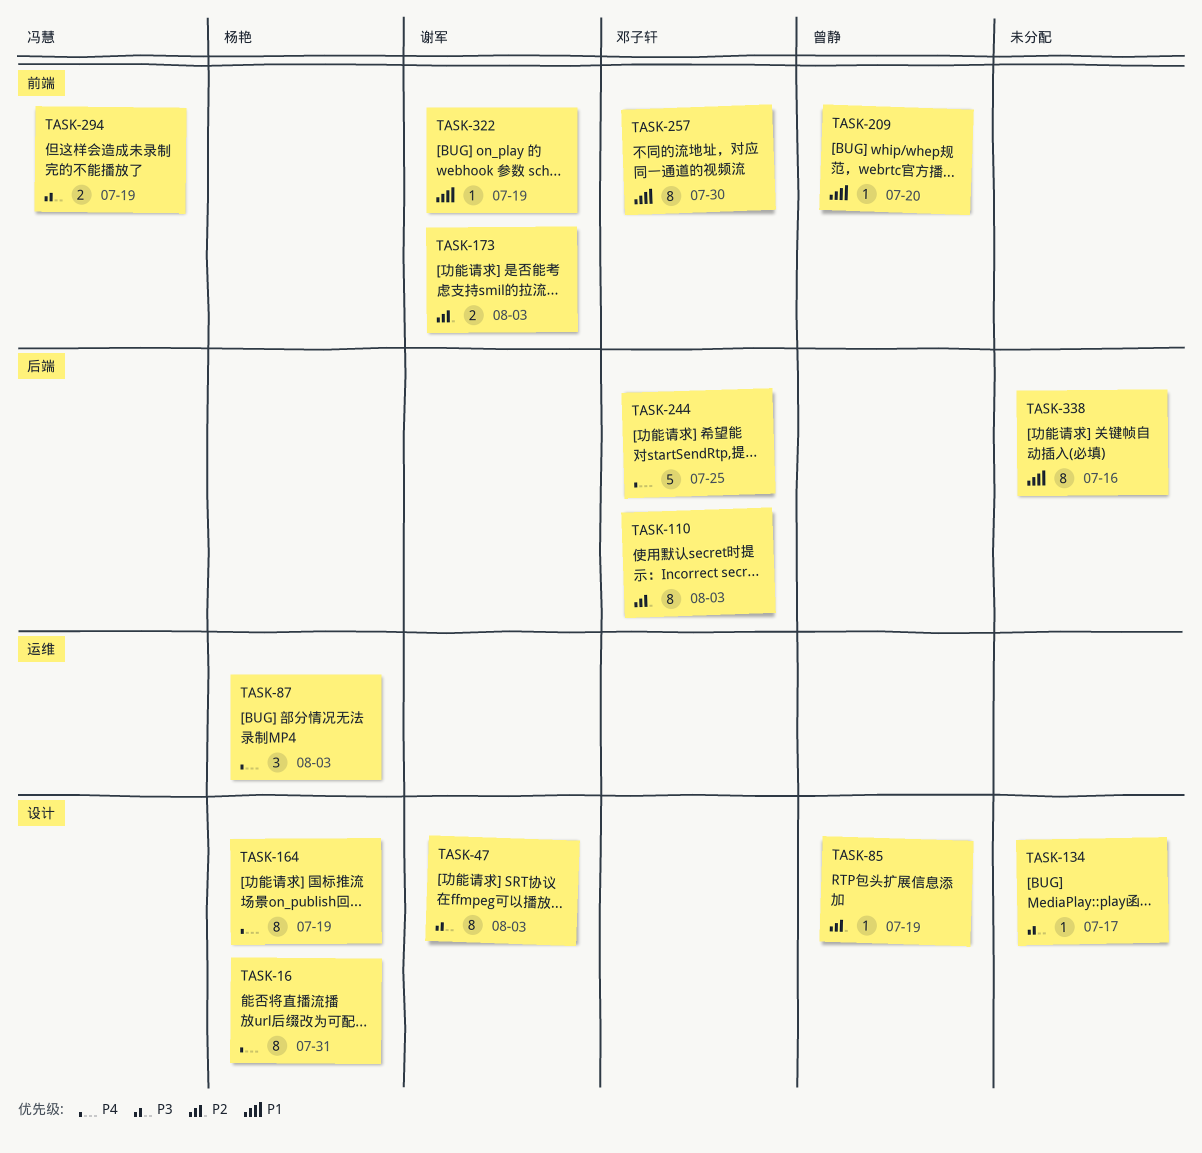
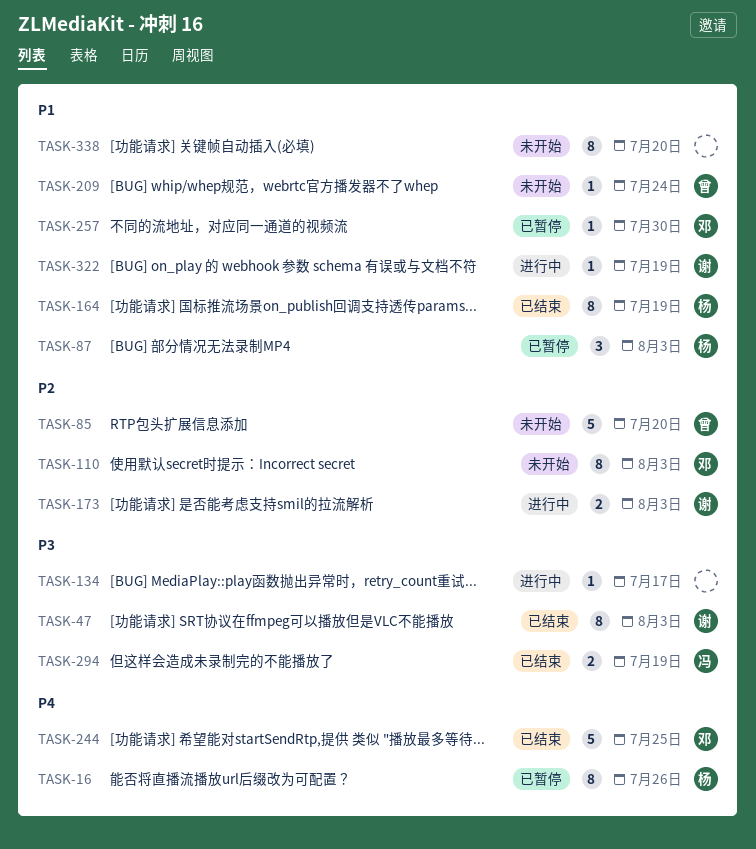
TASK-16, due: Jul 31 -> Jul 26
TASK-85, estimate: 1 -> 5
TASK-85, due: Jul 19 -> Jul 20
TASK-87, priority: P4 -> P1
TASK-164, priority: P4 -> P1
TASK-209, due: Jul 20 -> Jul 24
TASK-257, estimate: 8 -> 1
TASK-338, due: Jul 16 -> Jul 20

